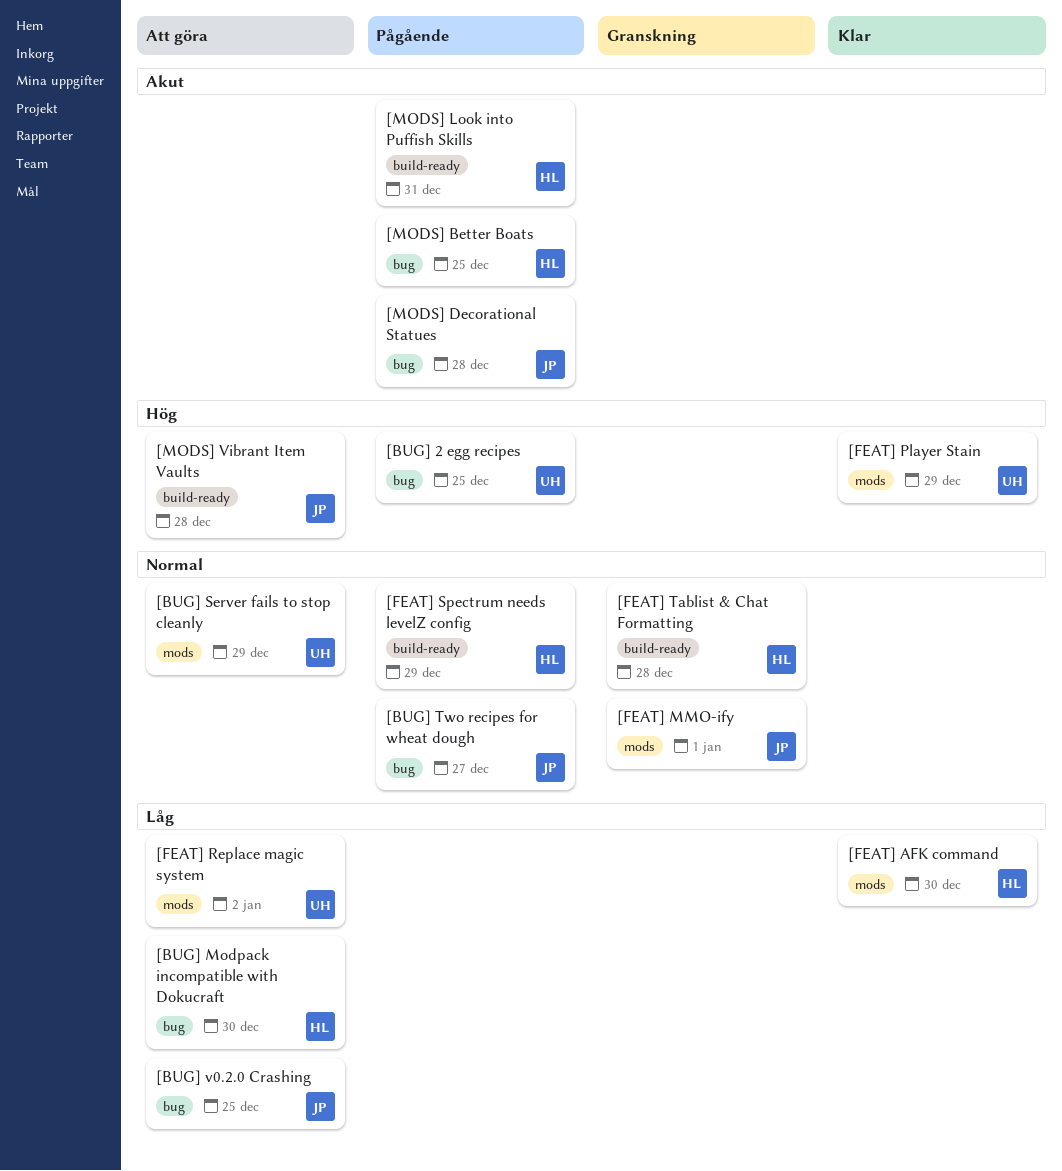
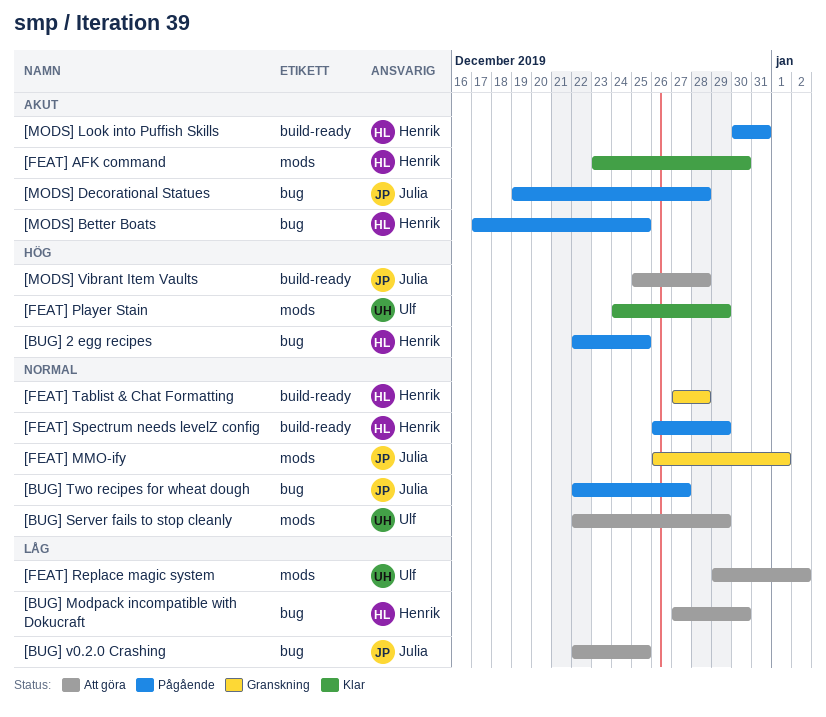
[BUG] 2 egg recipes, owner: Ulf -> Henrik
[FEAT] AFK command, priority: Låg -> Akut

